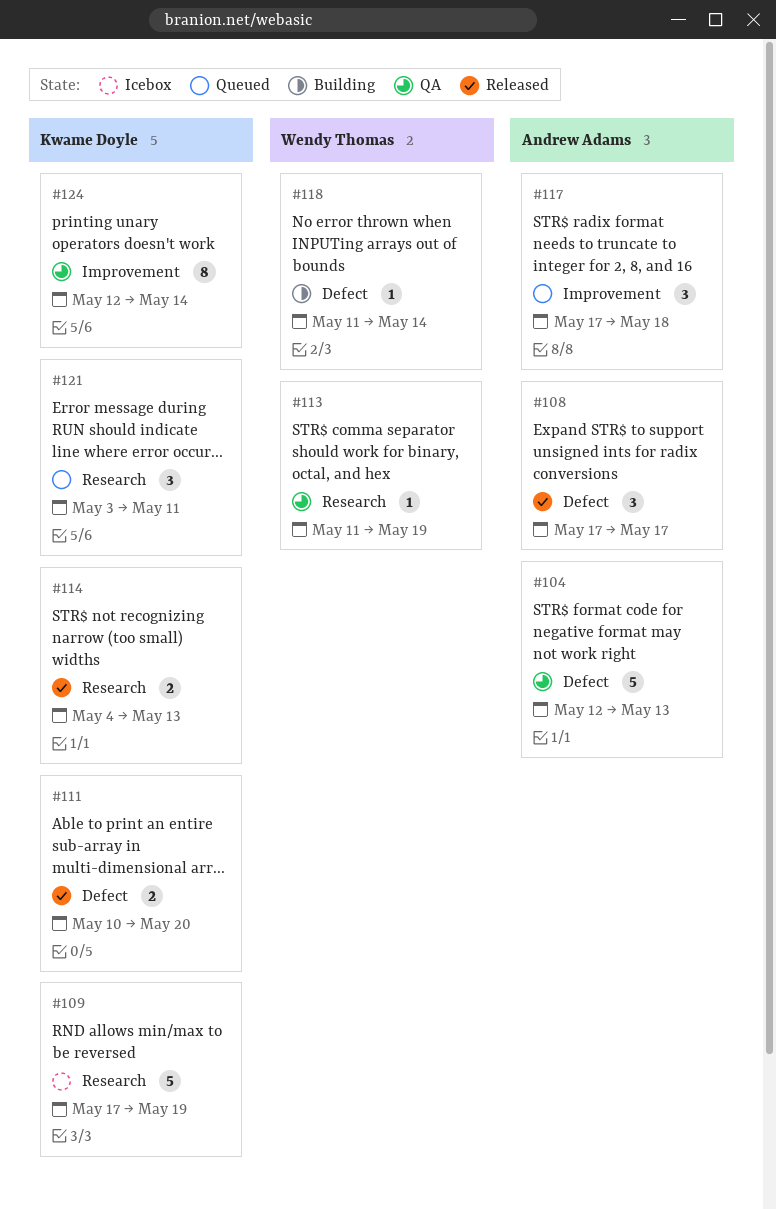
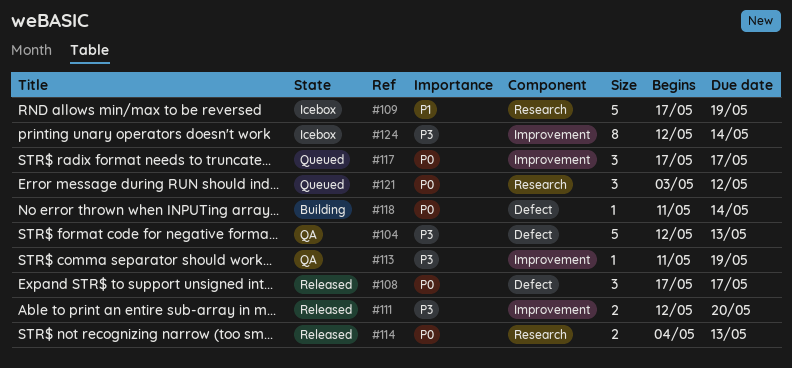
#111, label: Defect -> Improvement
#111, start: May 10 -> May 12
#113, label: Research -> Improvement
#117, due: May 18 -> May 17
#121, due: May 11 -> May 12
#124, status: QA -> Icebox

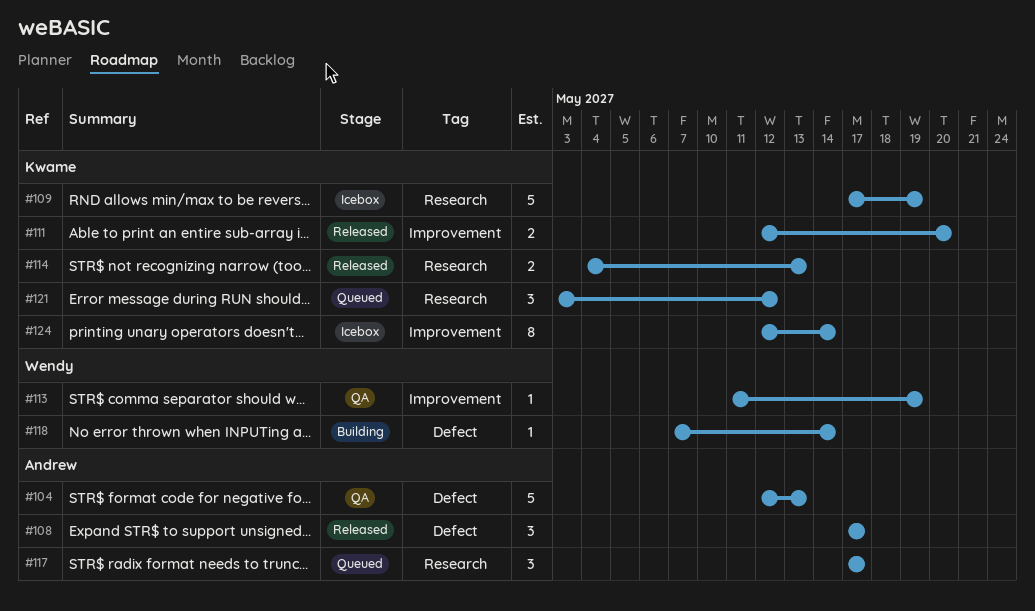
#117, label: Improvement -> Research
#118, start: May 11 -> May 7

